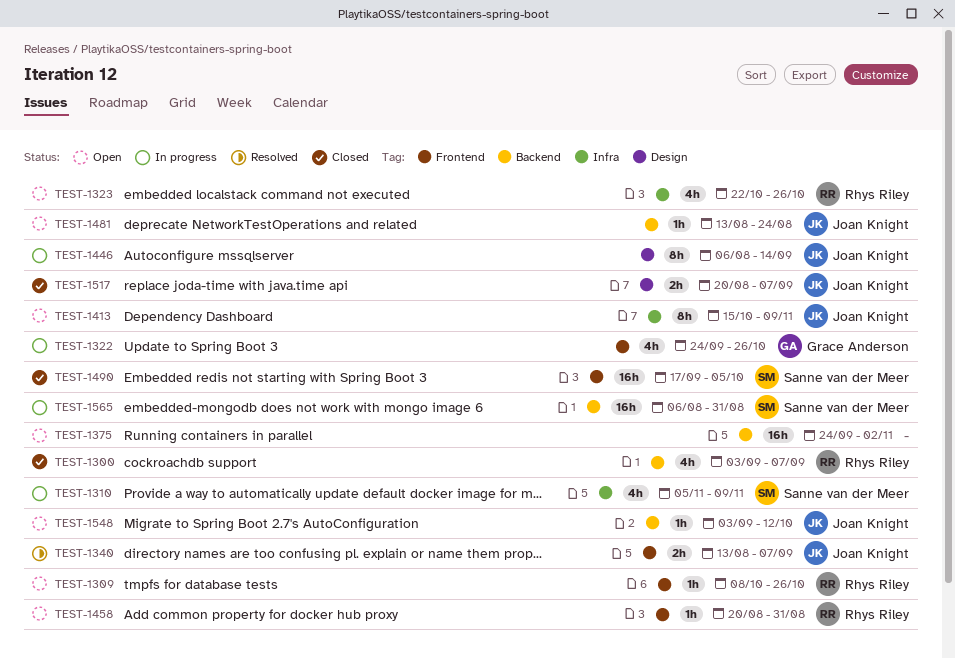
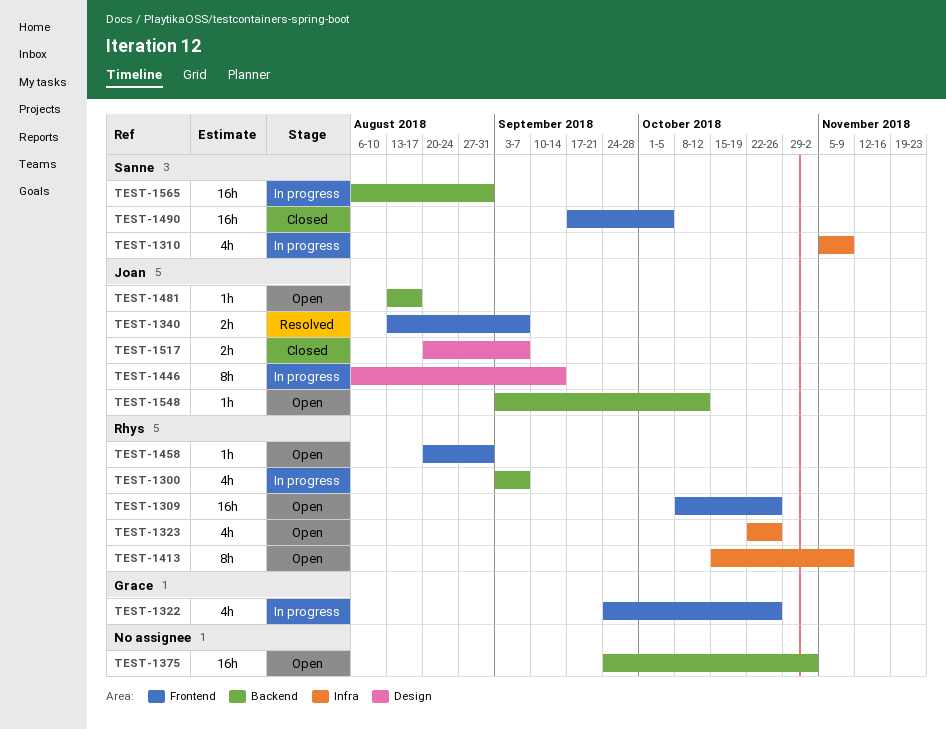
TEST-1300, status: Closed -> In progress
TEST-1309, estimate: 1h -> 16h
TEST-1413, owner: Joan Knight -> Rhys Riley
TEST-1481, due: Aug 24 -> Aug 17

